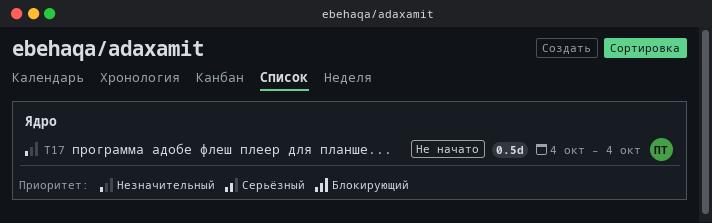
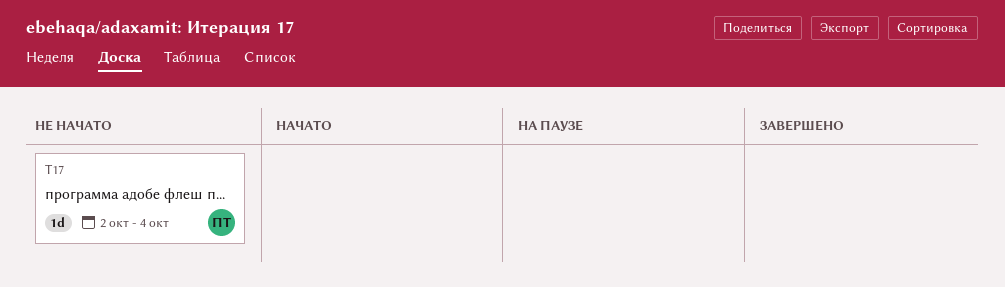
T17, estimate: 0.5d -> 1d
T17, start: Oct 4 -> Oct 2

